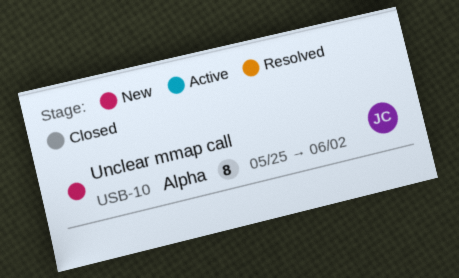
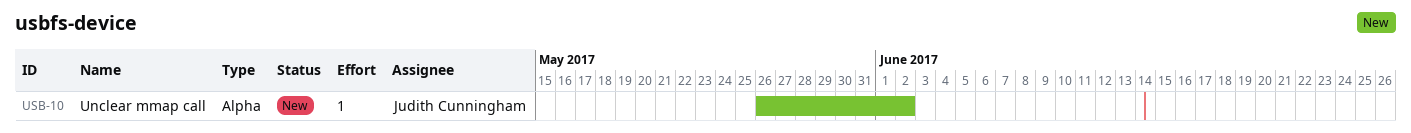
USB-10, estimate: 8 -> 1
USB-10, start: May 25 -> May 26

